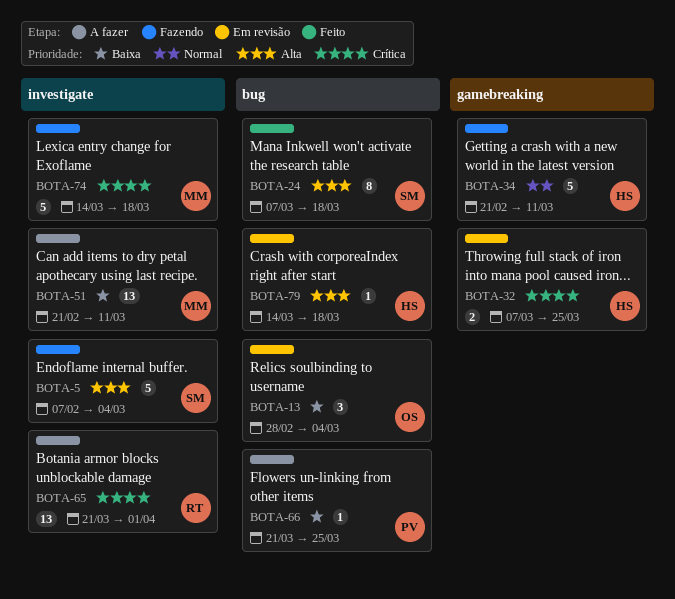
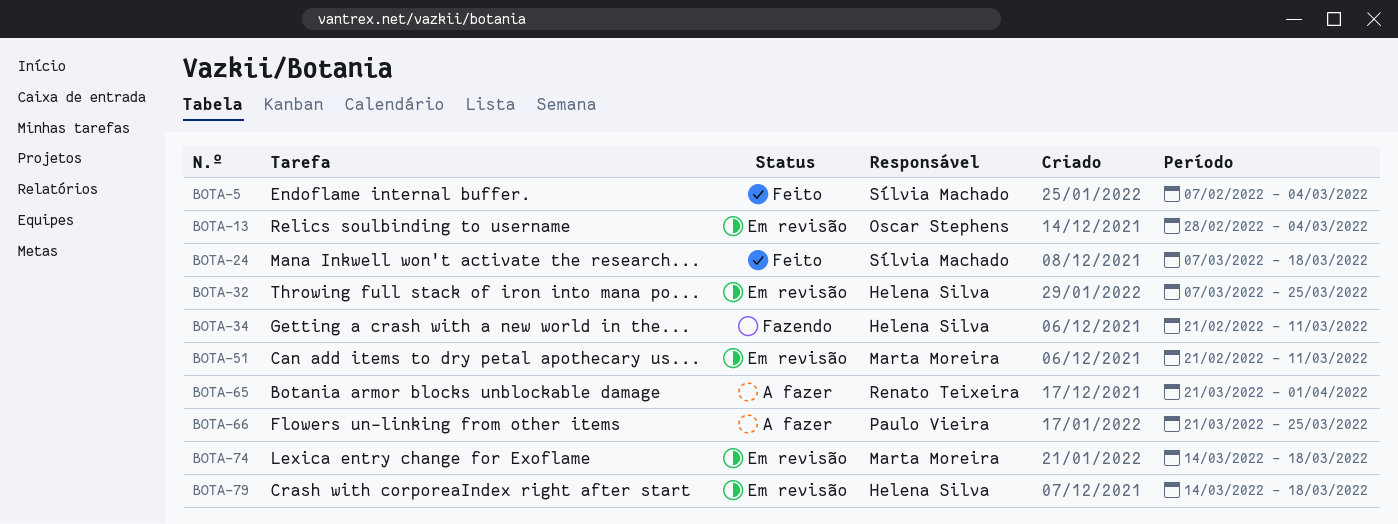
BOTA-5, status: Fazendo -> Feito
BOTA-51, status: A fazer -> Em revisão
BOTA-74, status: Fazendo -> Em revisão

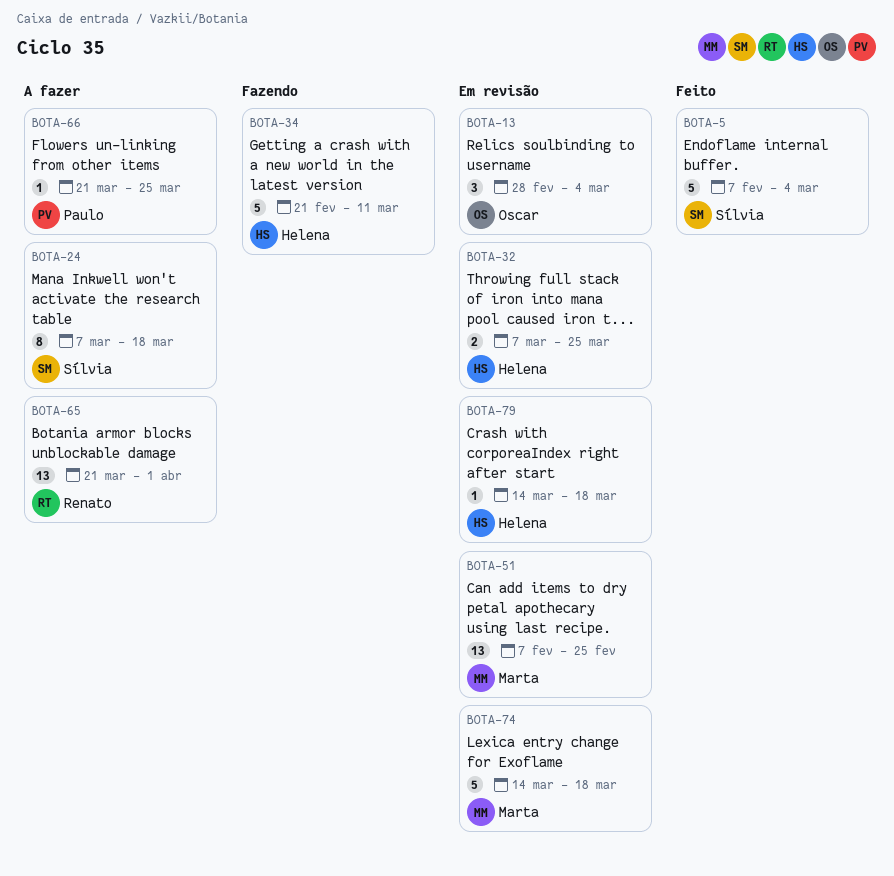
BOTA-24, status: Feito -> A fazer
BOTA-51, start: Feb 21 -> Feb 7
BOTA-51, due: Mar 11 -> Feb 25

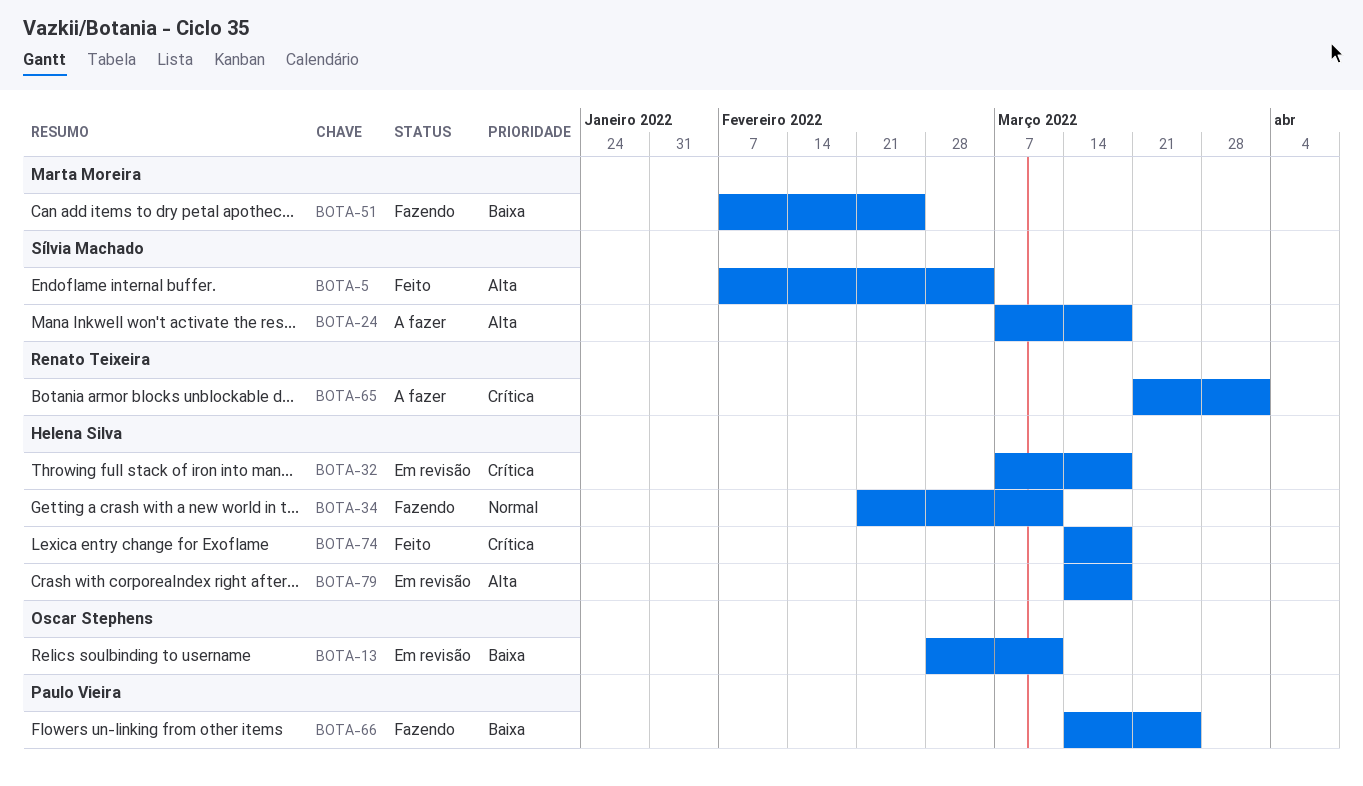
BOTA-13, due: Mar 4 -> Mar 11
BOTA-32, due: Mar 25 -> Mar 18
BOTA-51, status: Em revisão -> Fazendo
BOTA-66, status: A fazer -> Fazendo
BOTA-66, start: Mar 21 -> Mar 14
BOTA-74, status: Em revisão -> Feito
BOTA-74, owner: Marta Moreira -> Helena Silva

